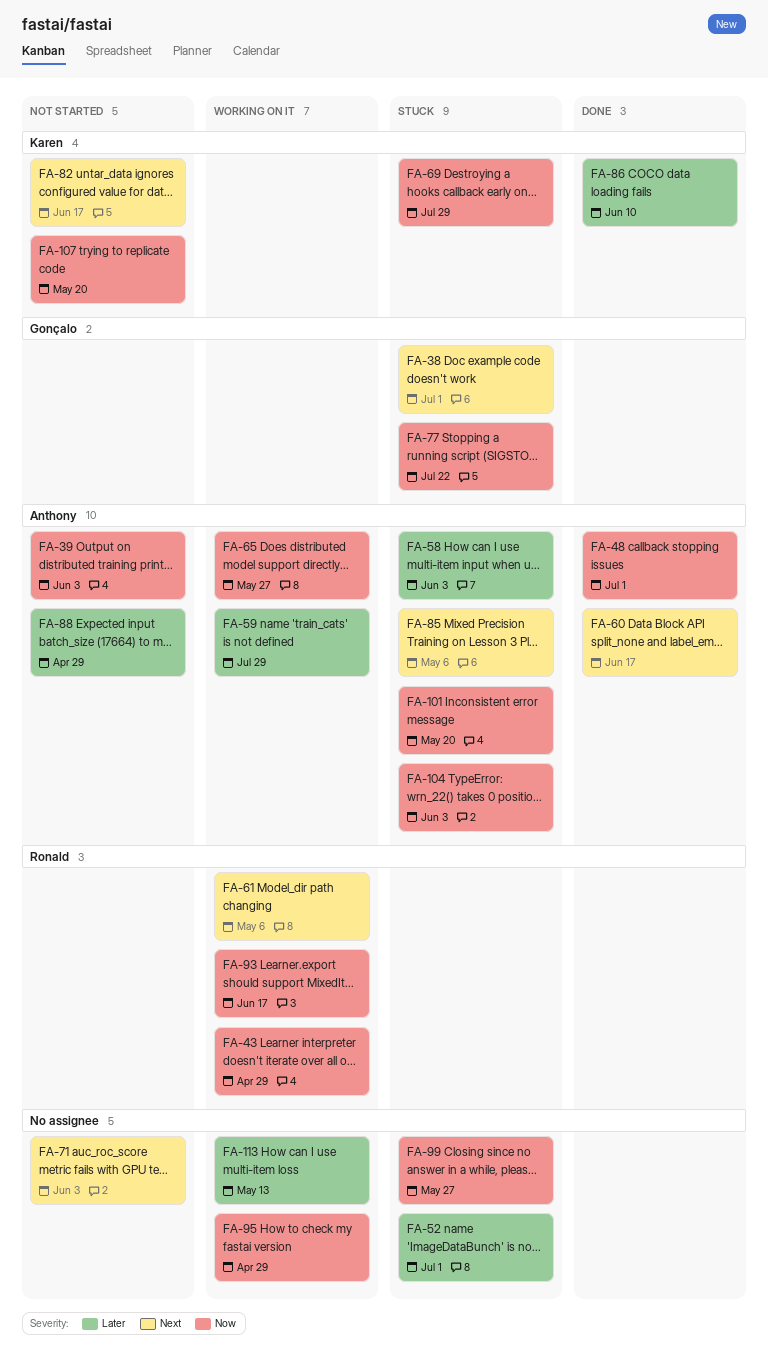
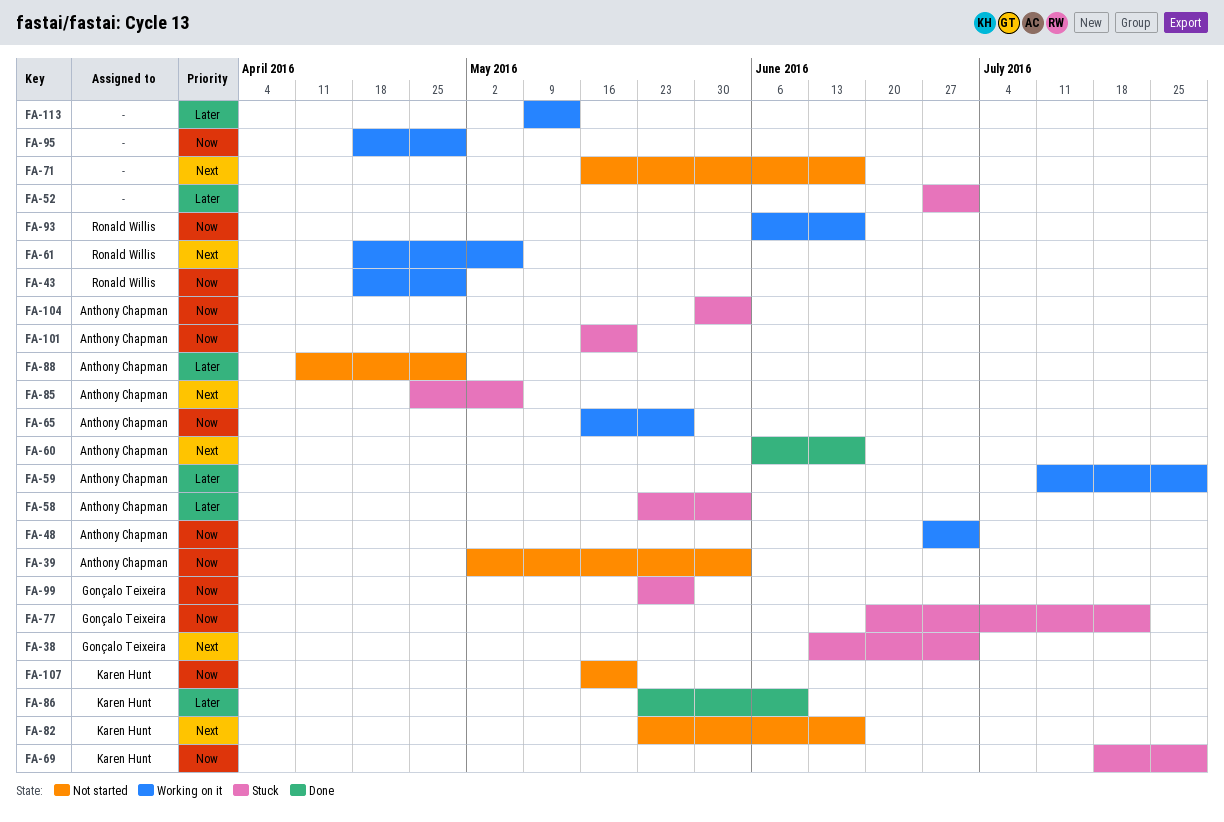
FA-48, status: Done -> Working on it
FA-71, due: Jun 3 -> Jun 17
FA-99, owner: none -> Gonçalo Teixeira

